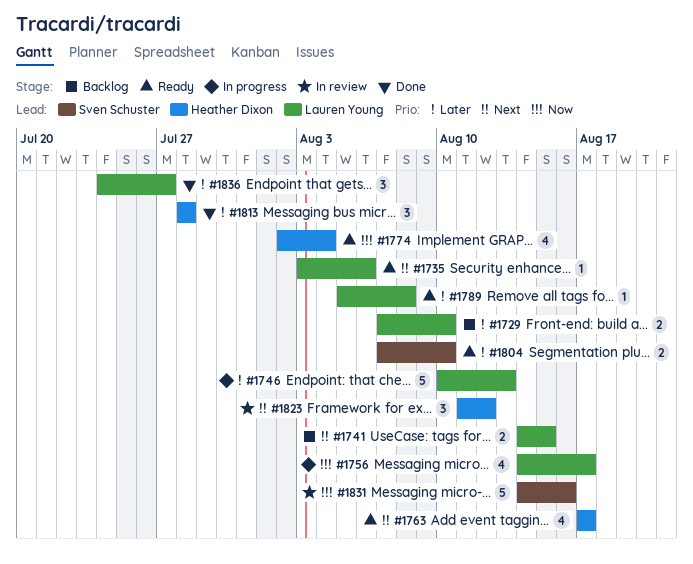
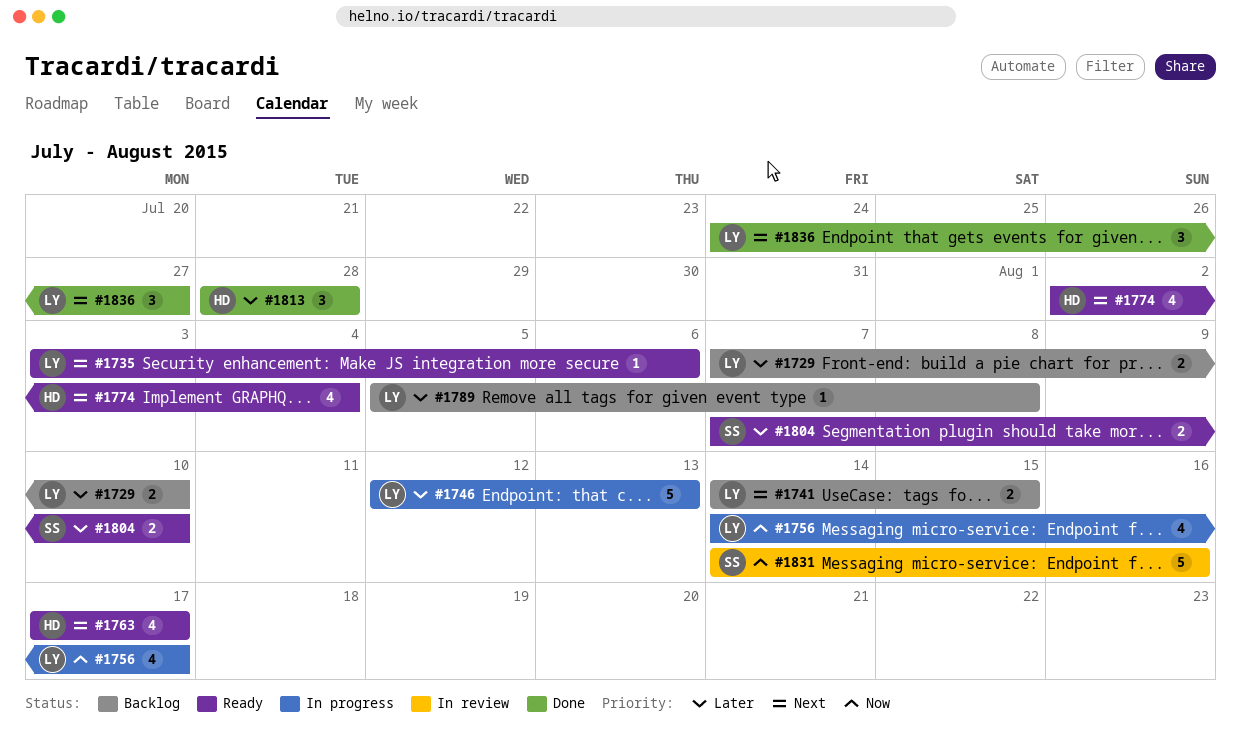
#1746, start: Aug 10 -> Aug 12
#1774, priority: Now -> Next
#1789, status: Ready -> Backlog
#1823: present -> none
#1836, priority: Later -> Next

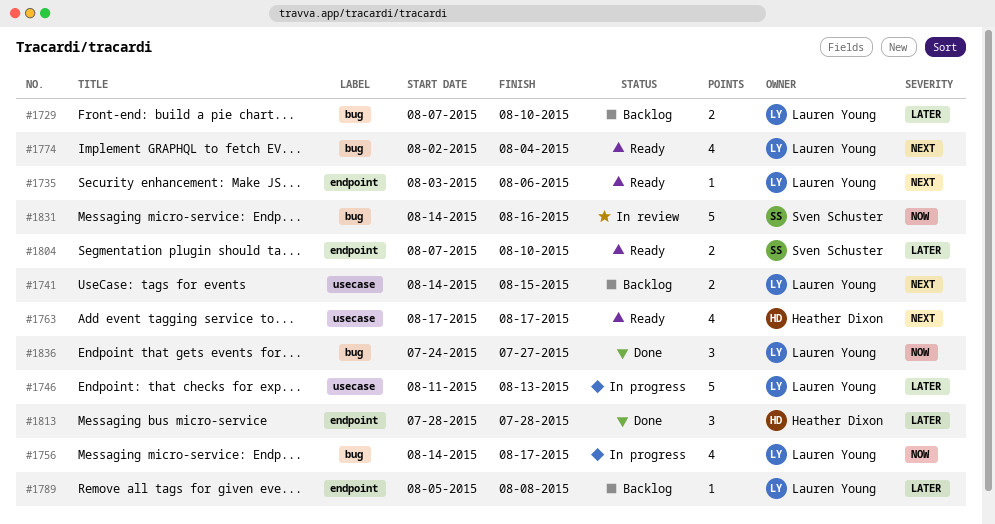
#1746, start: Aug 12 -> Aug 11
#1774, owner: Heather Dixon -> Lauren Young
#1836, priority: Next -> Now

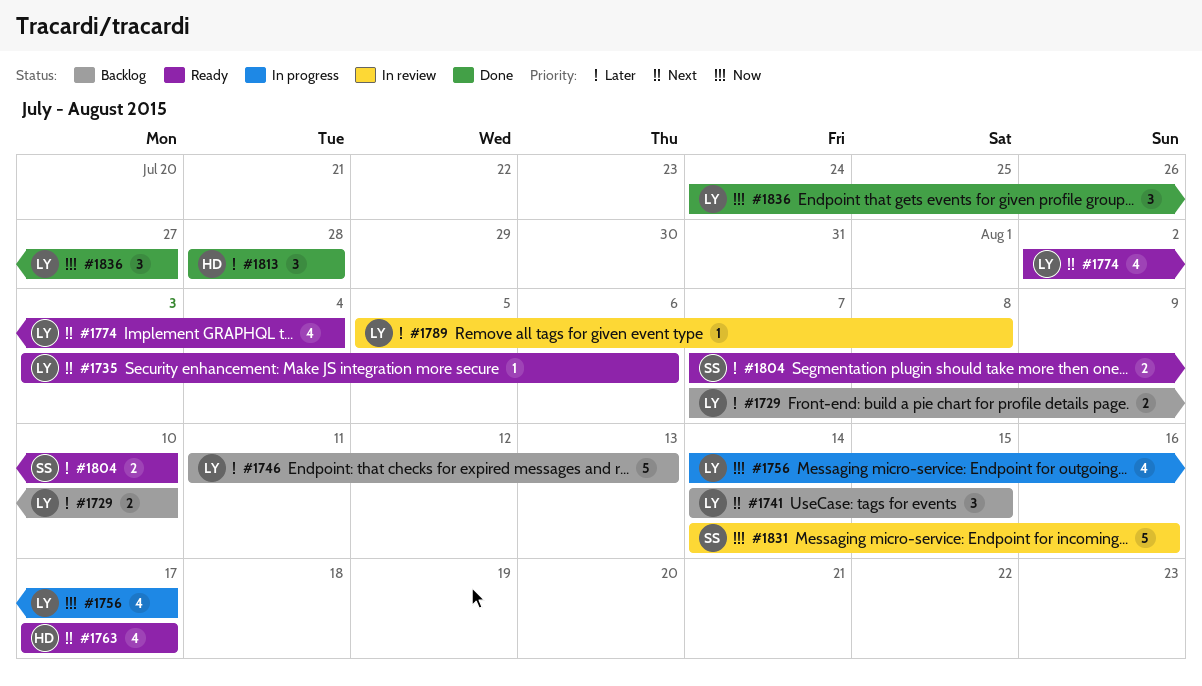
#1741, estimate: 2 -> 3
#1746, status: In progress -> Backlog
#1789, status: Backlog -> In review

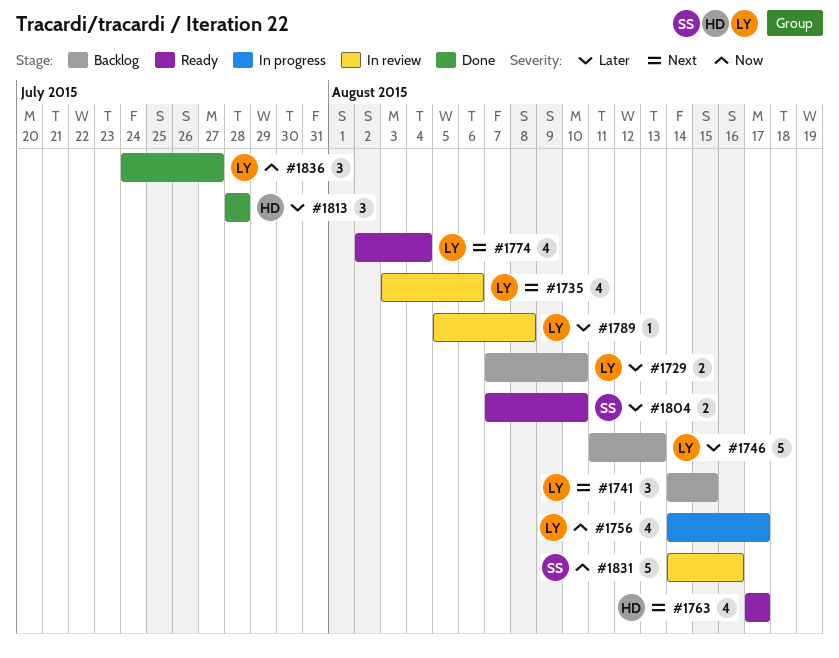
#1735, status: Ready -> In review
#1735, estimate: 1 -> 4

